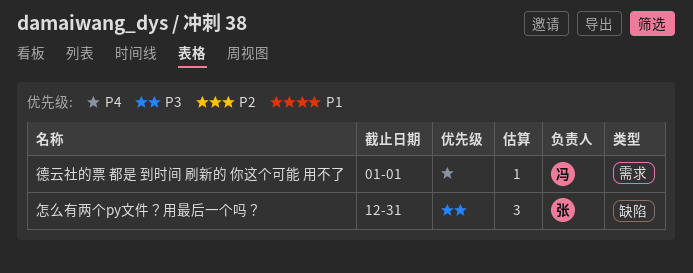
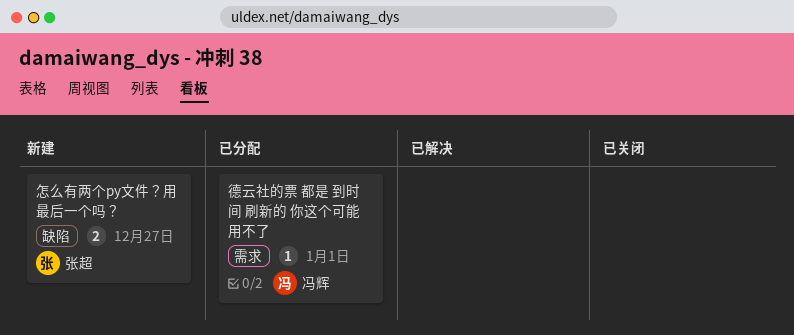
怎么有两个py文件？用最后一个吗？, estimate: 3 -> 2
怎么有两个py文件？用最后一个吗？, due: Dec 31 -> Dec 27

